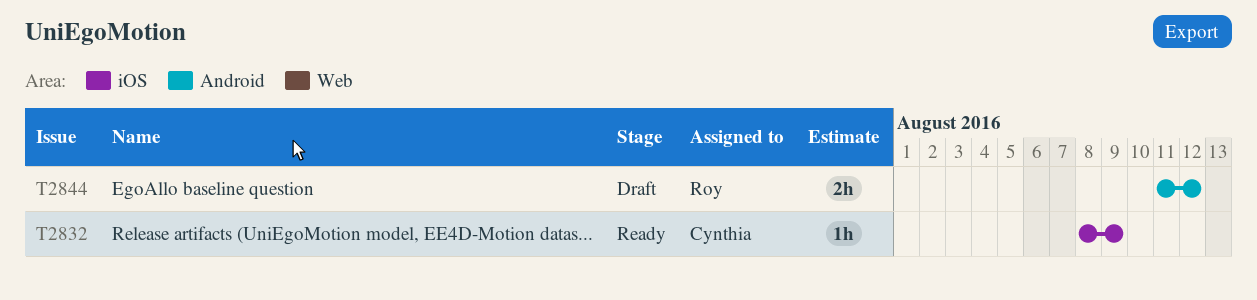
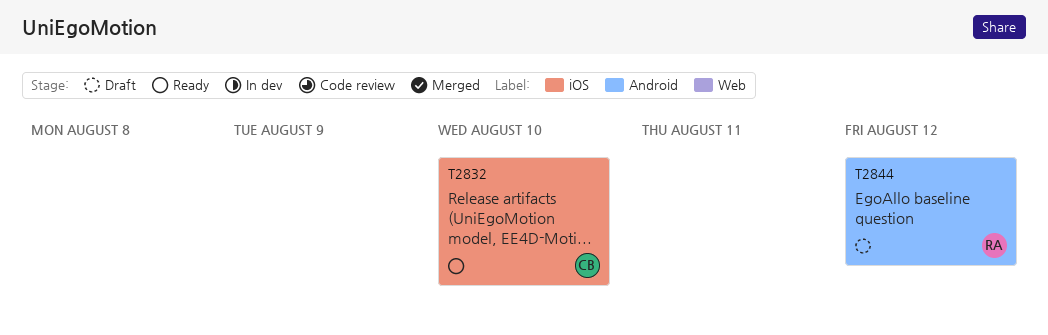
T2832, due: Aug 9 -> Aug 10

